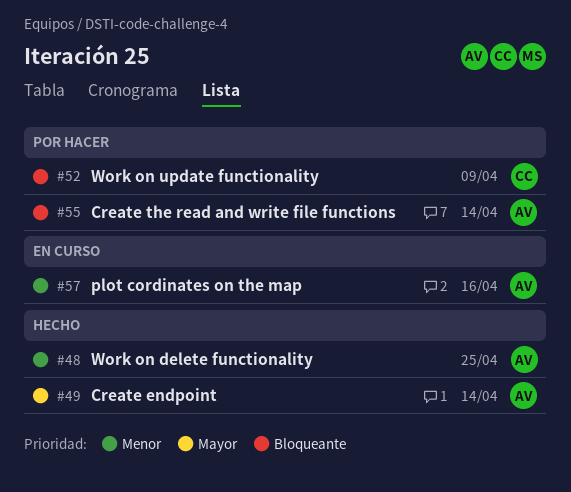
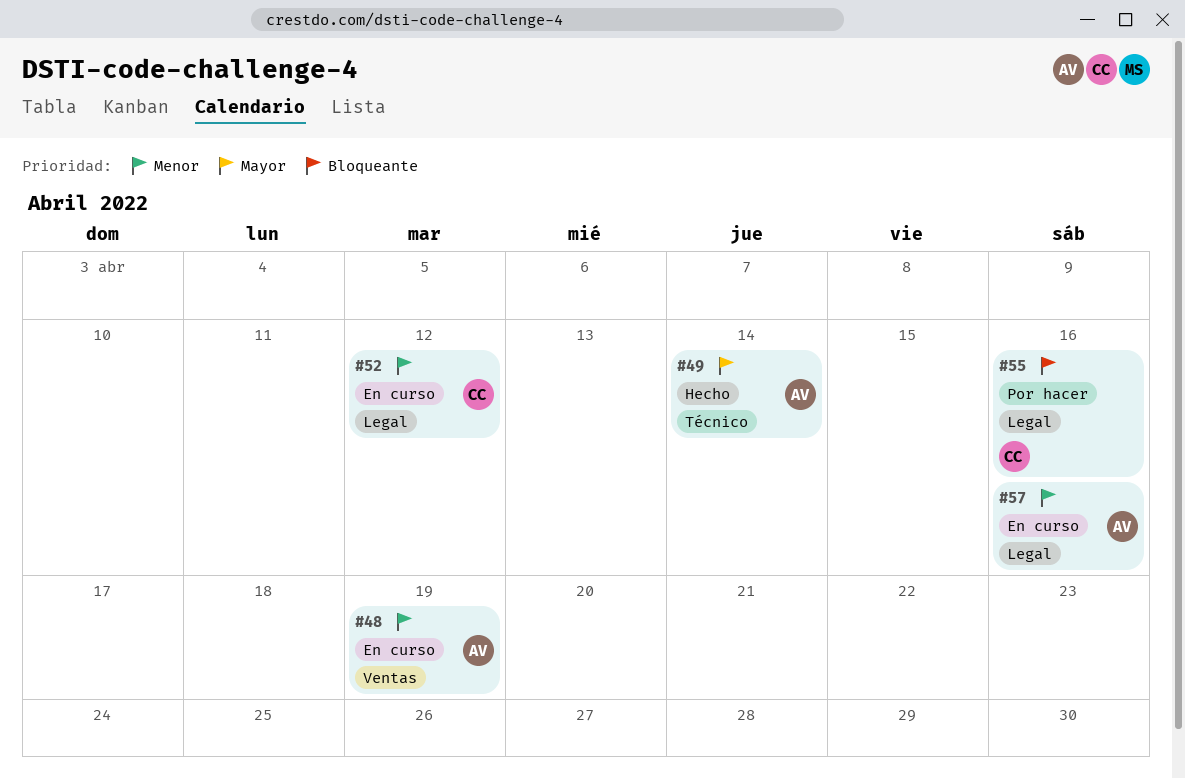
#48, status: Hecho -> En curso
#48, due: Apr 25 -> Apr 19
#52, status: Por hacer -> En curso
#52, priority: Bloqueante -> Menor
#52, due: Apr 9 -> Apr 12
#55, owner: AV -> CC
#55, due: Apr 14 -> Apr 16

